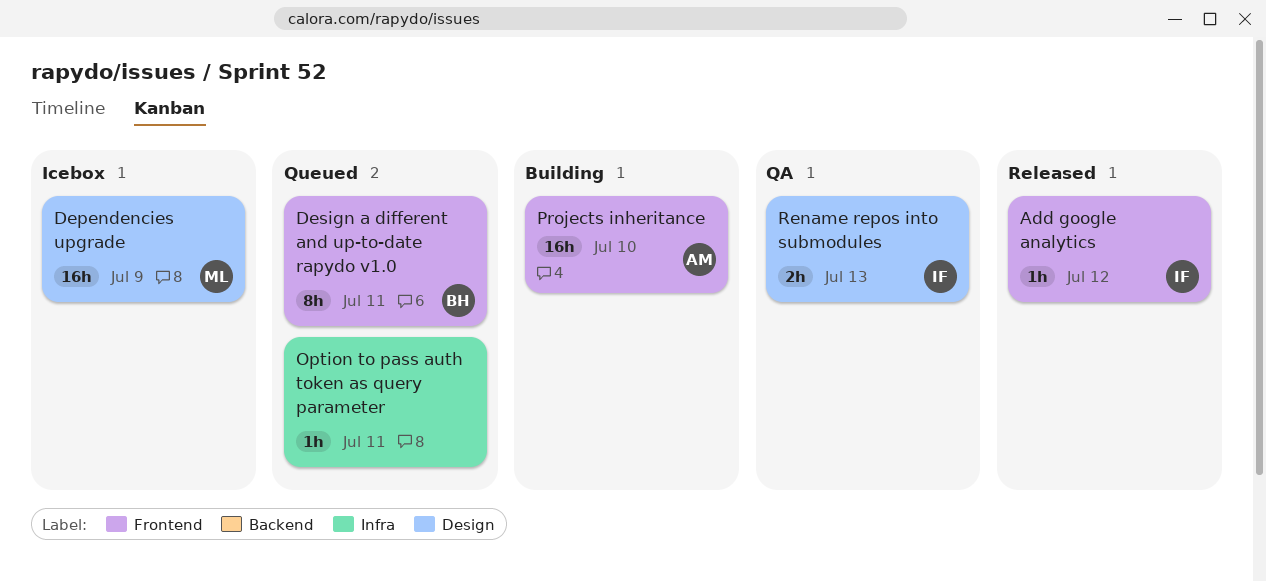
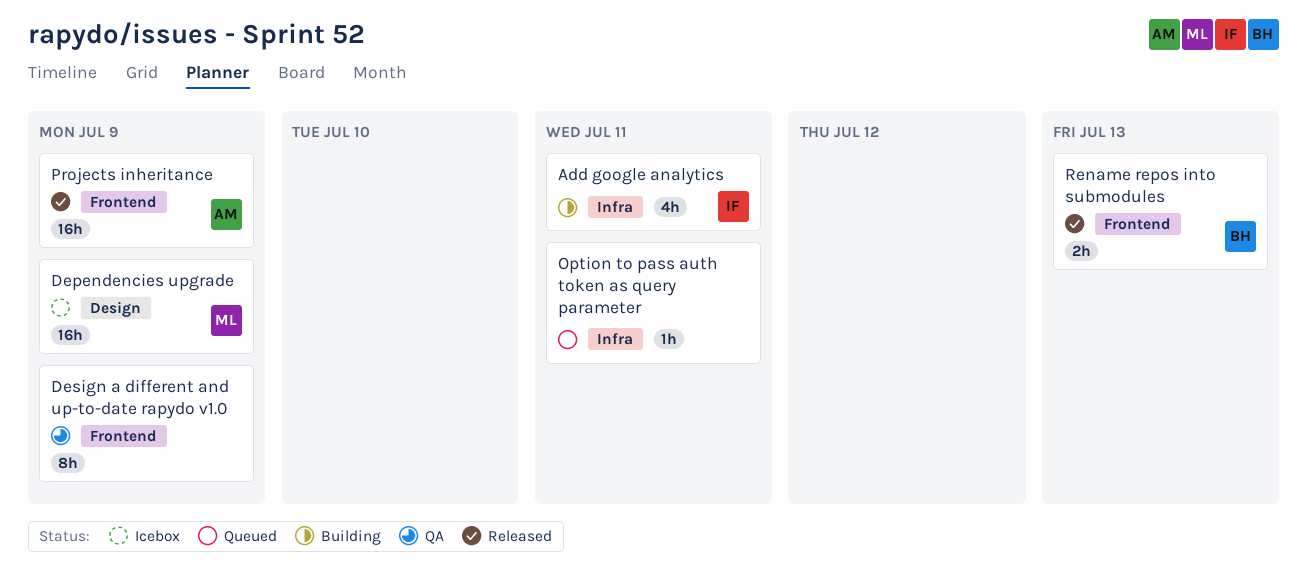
Add google analytics, status: Released -> Building
Add google analytics, label: Frontend -> Infra
Add google analytics, estimate: 1h -> 4h
Add google analytics, due: Jul 12 -> Jul 11
Design a different and up-to-date rapydo v1.0, status: Queued -> QA
Design a different and up-to-date rapydo v1.0, owner: BH -> none
Design a different and up-to-date rapydo v1.0, due: Jul 11 -> Jul 9
Projects inheritance, status: Building -> Released
Projects inheritance, due: Jul 10 -> Jul 9
Rename repos into submodules, status: QA -> Released
Rename repos into submodules, owner: IF -> BH
Rename repos into submodules, label: Design -> Frontend

